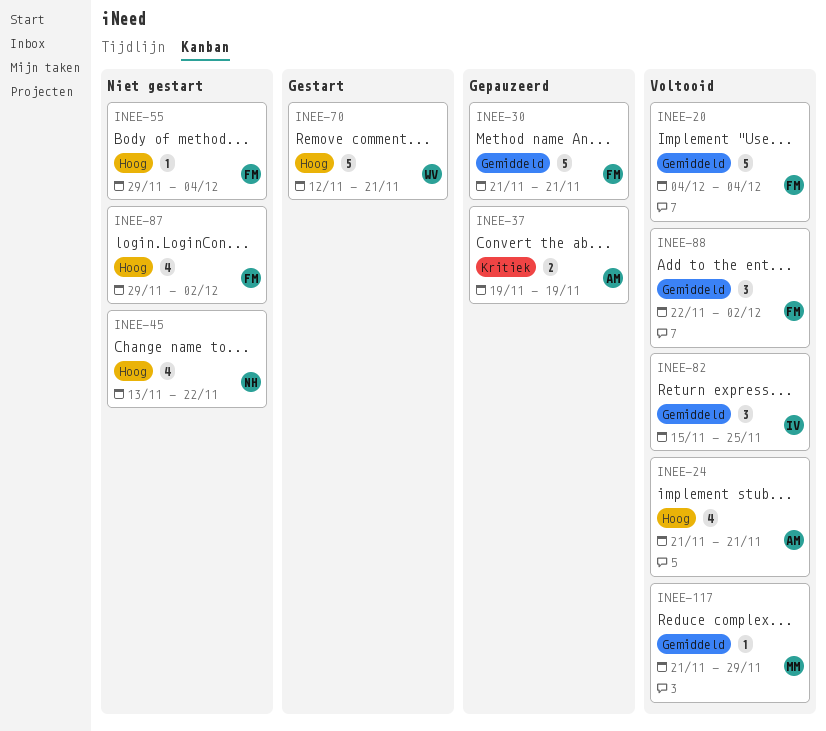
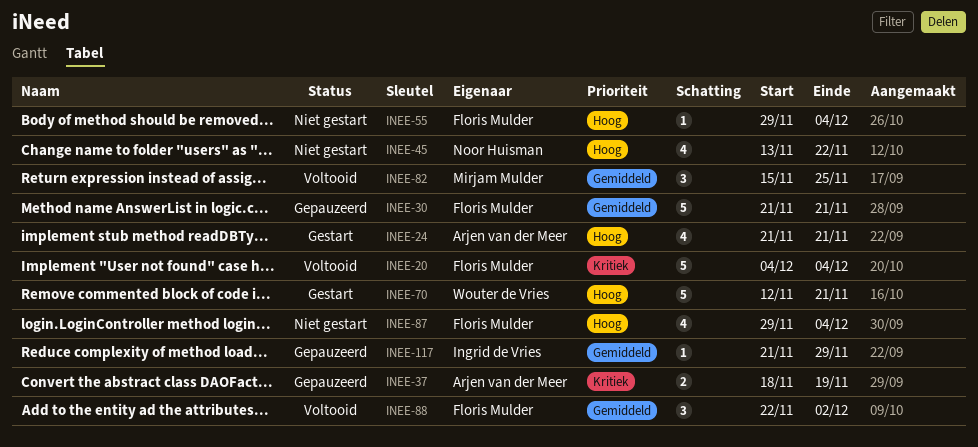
INEE-20, priority: Gemiddeld -> Kritiek
INEE-24, status: Voltooid -> Gestart
INEE-37, start: Nov 19 -> Nov 18
INEE-82, owner: Ingrid de Vries -> Mirjam Mulder
INEE-87, due: Dec 2 -> Dec 4
INEE-117, status: Voltooid -> Gepauzeerd
INEE-117, owner: Mirjam Mulder -> Ingrid de Vries

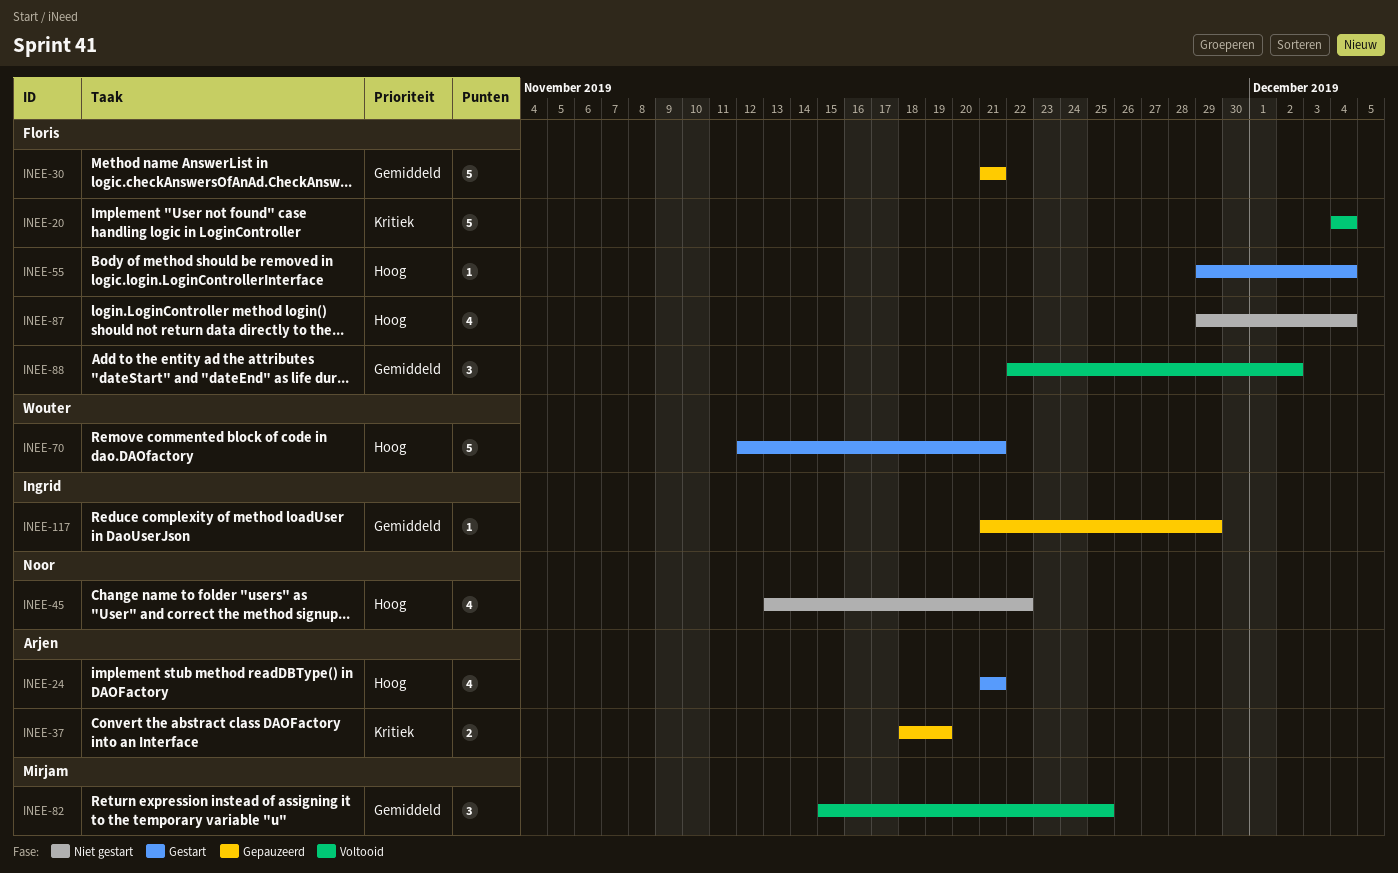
INEE-55, status: Niet gestart -> Gestart

